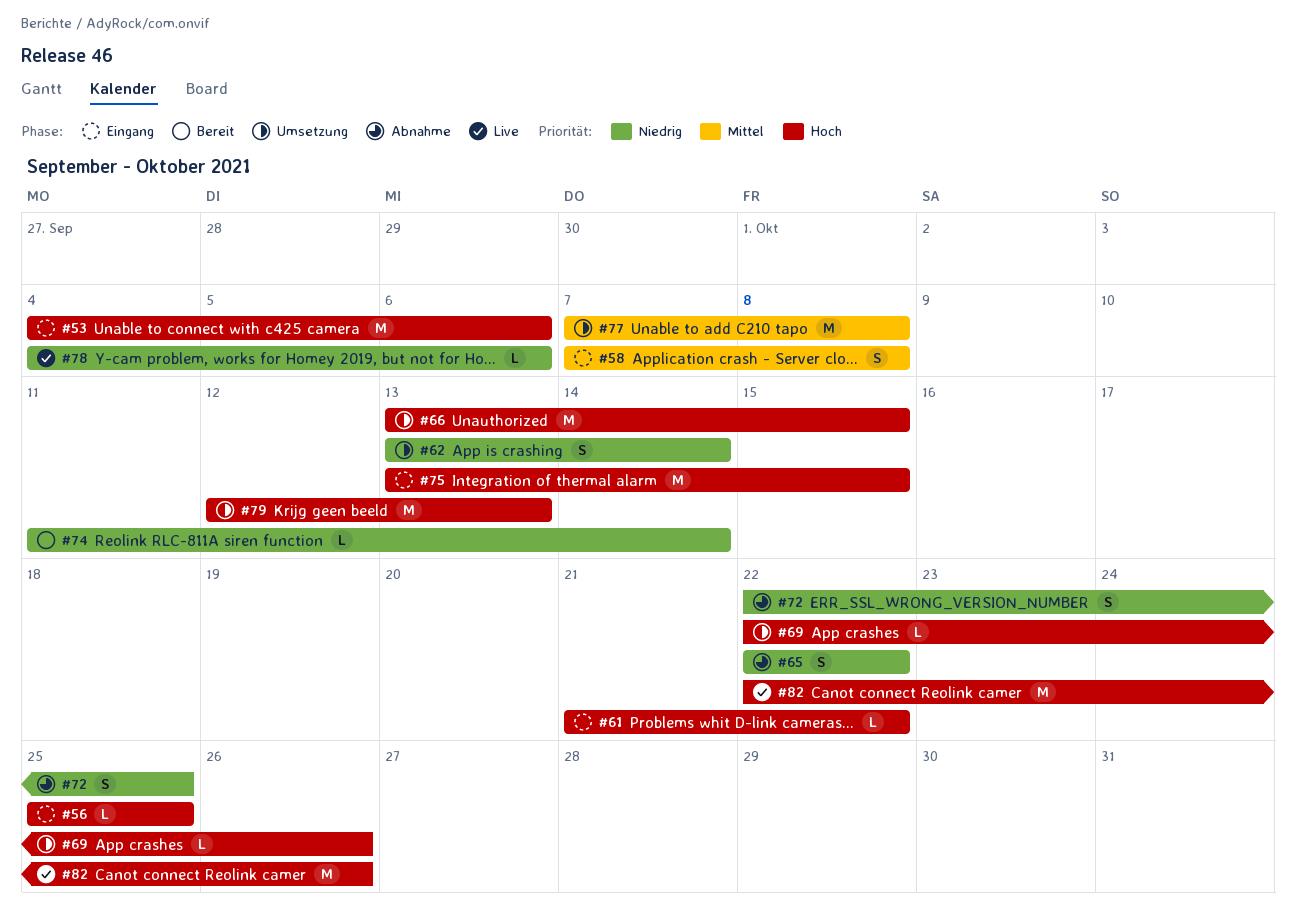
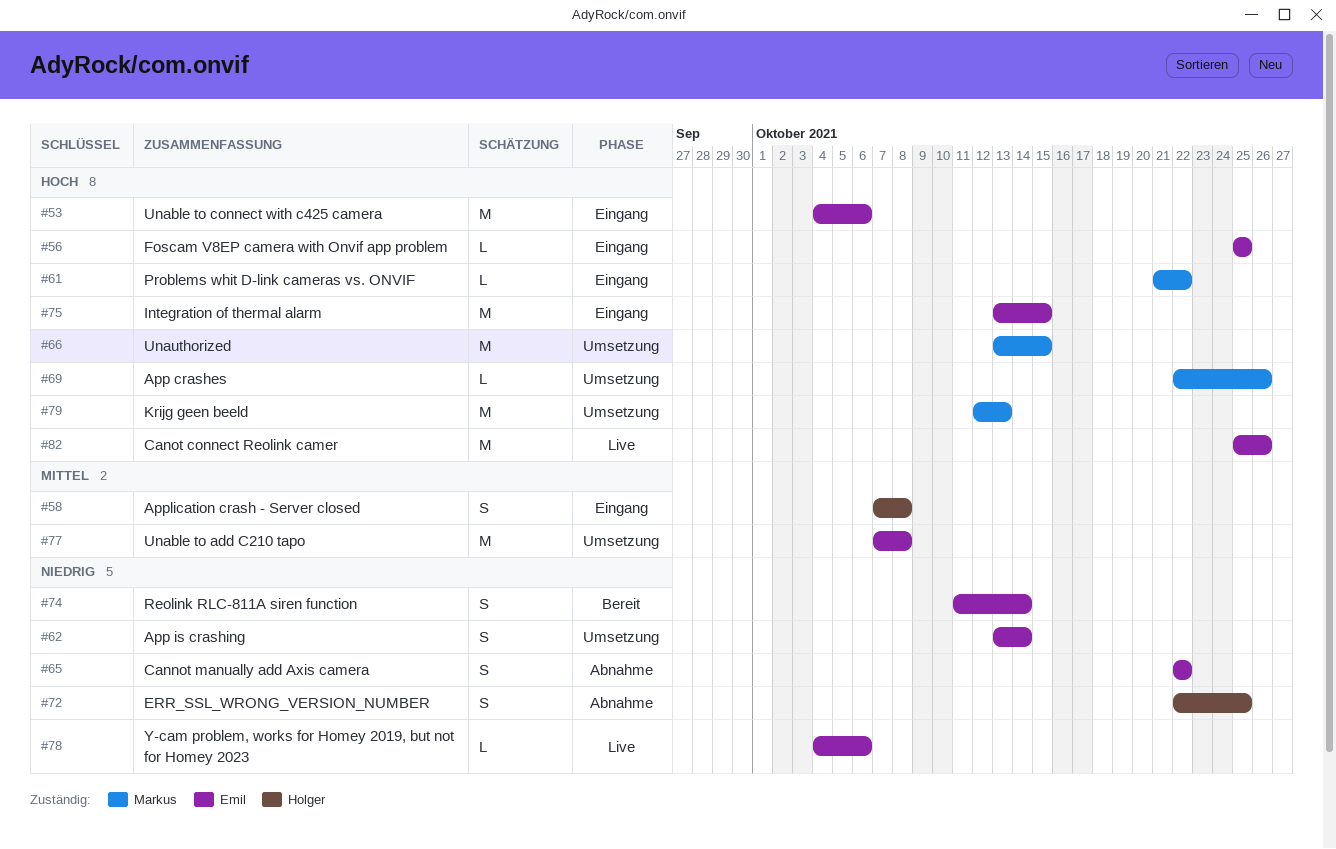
#74, estimate: L -> S
#82, start: Oct 22 -> Oct 25

